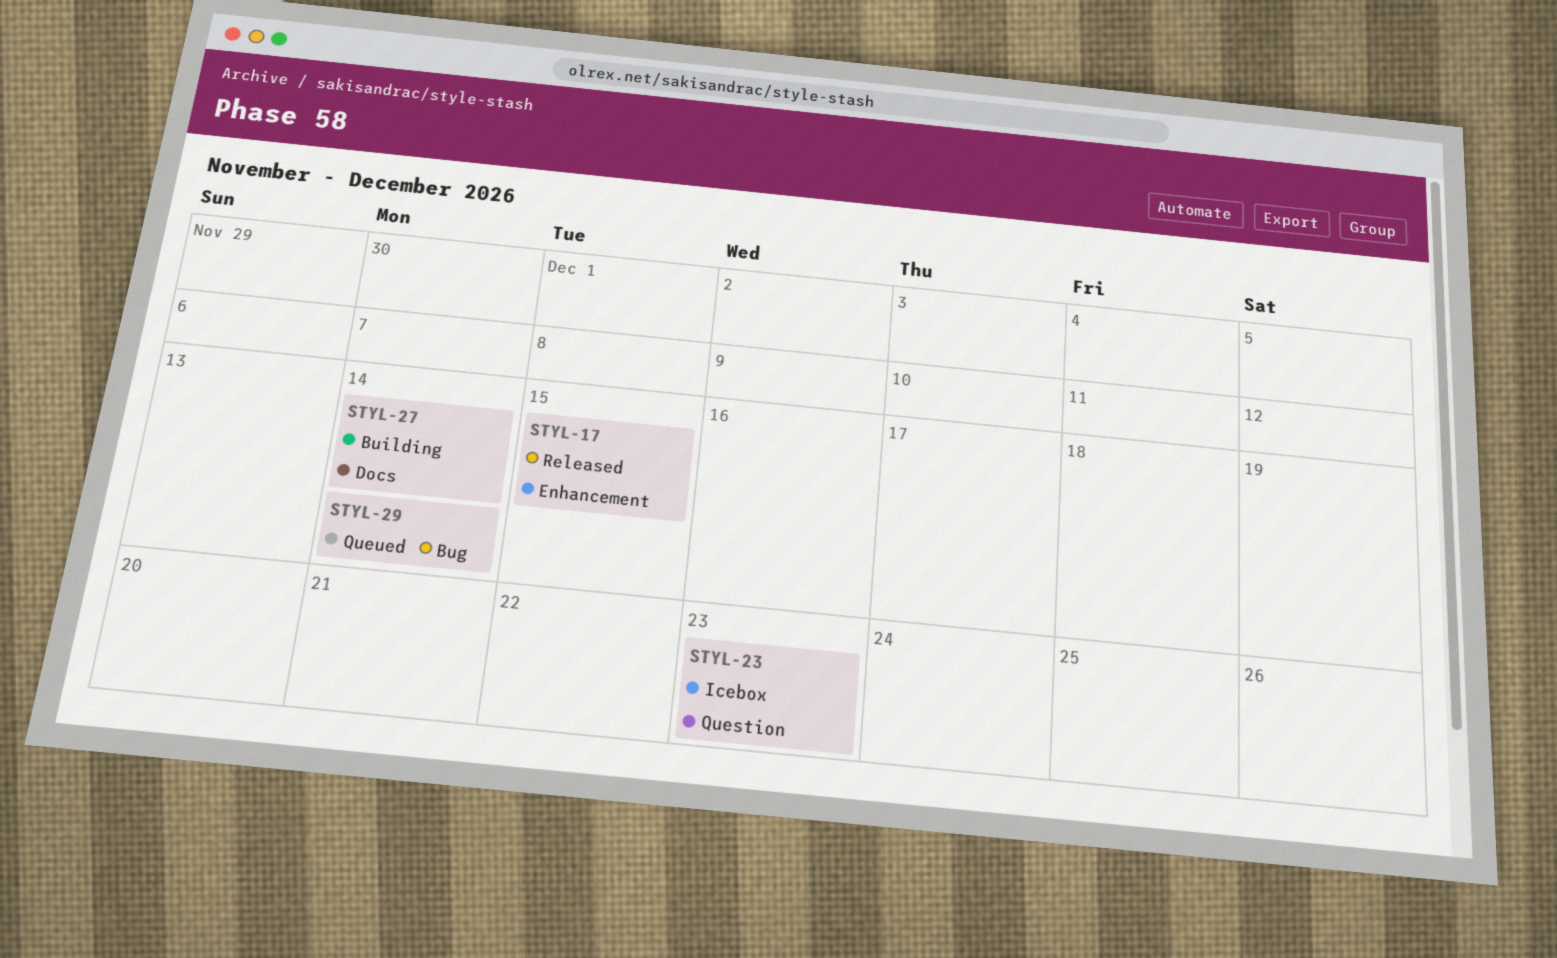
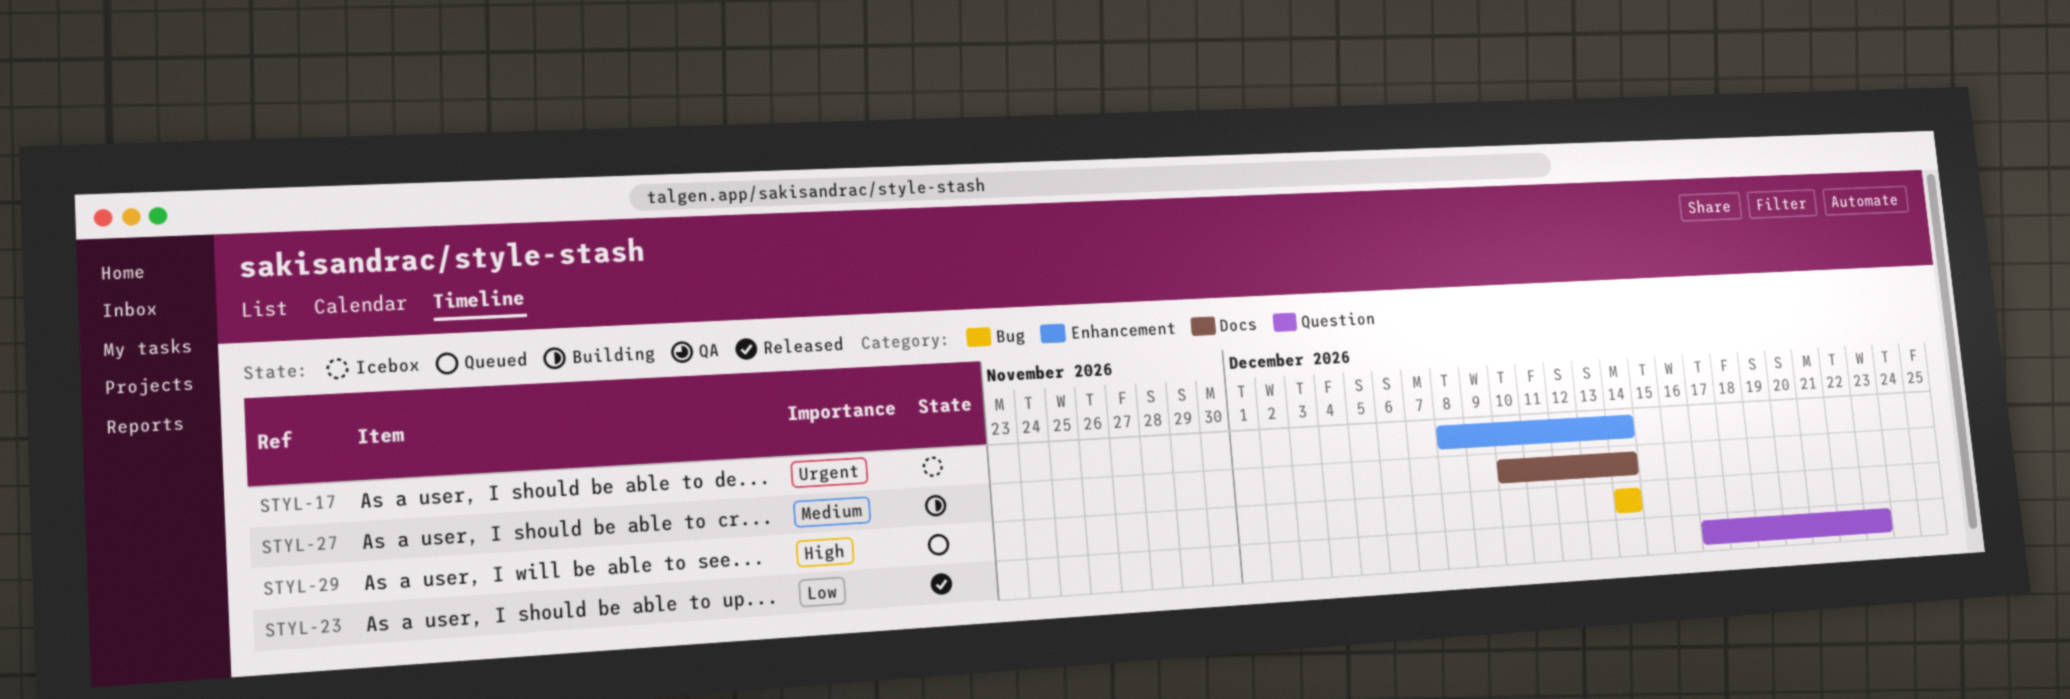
STYL-17, status: Released -> Icebox
STYL-17, due: Dec 15 -> Dec 14
STYL-23, status: Icebox -> Released

